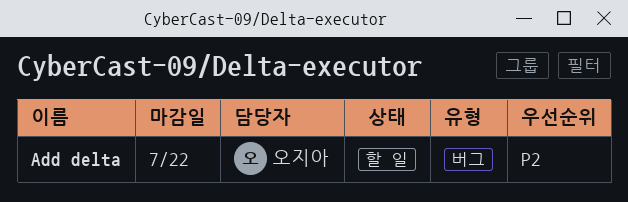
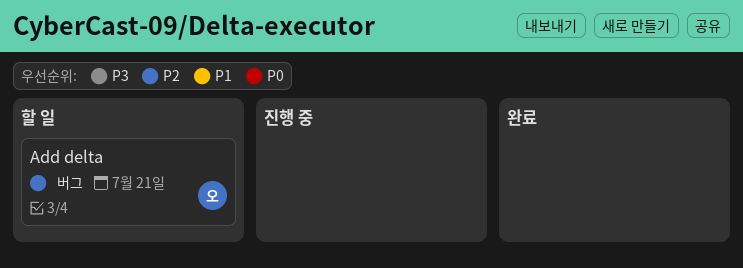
Add delta, due: Jul 22 -> Jul 21

